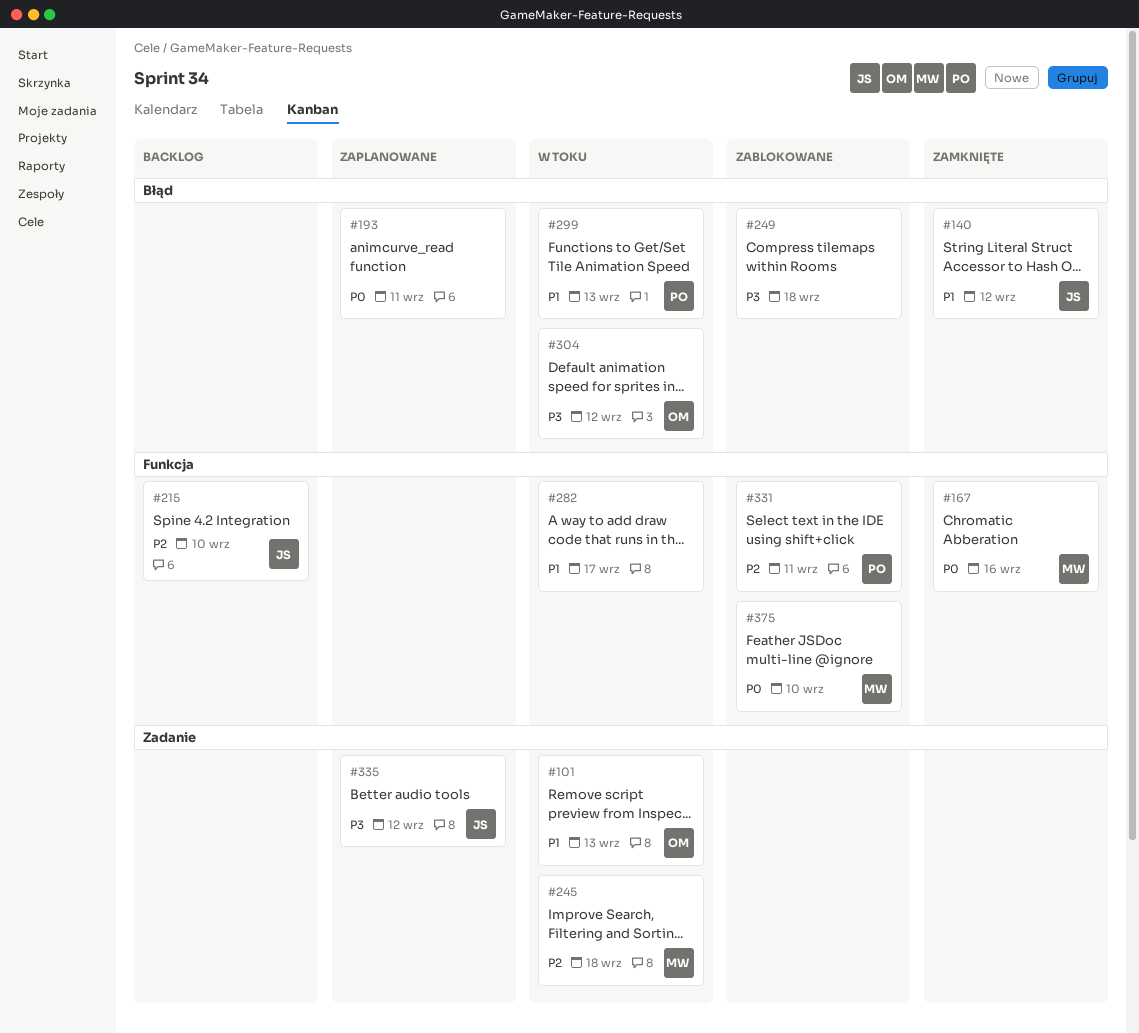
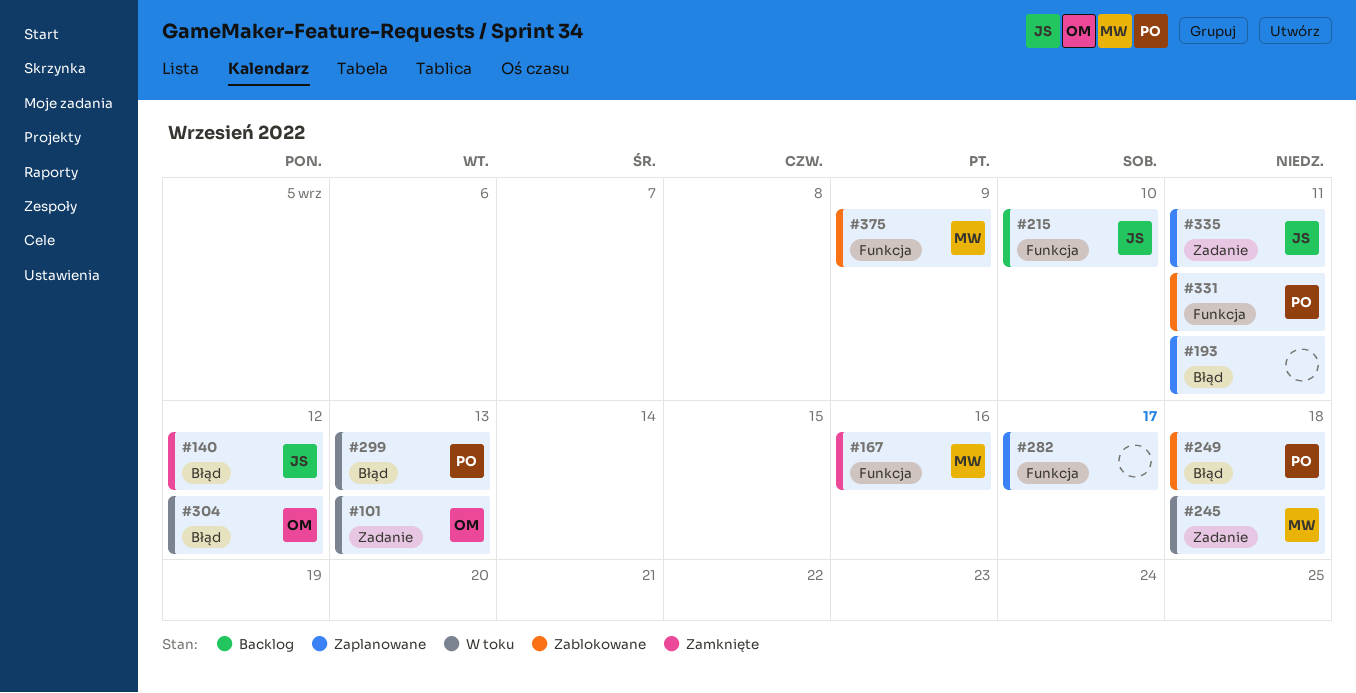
#249, owner: none -> PO
#282, status: W toku -> Zaplanowane
#335, due: Sep 12 -> Sep 11
#375, due: Sep 10 -> Sep 9

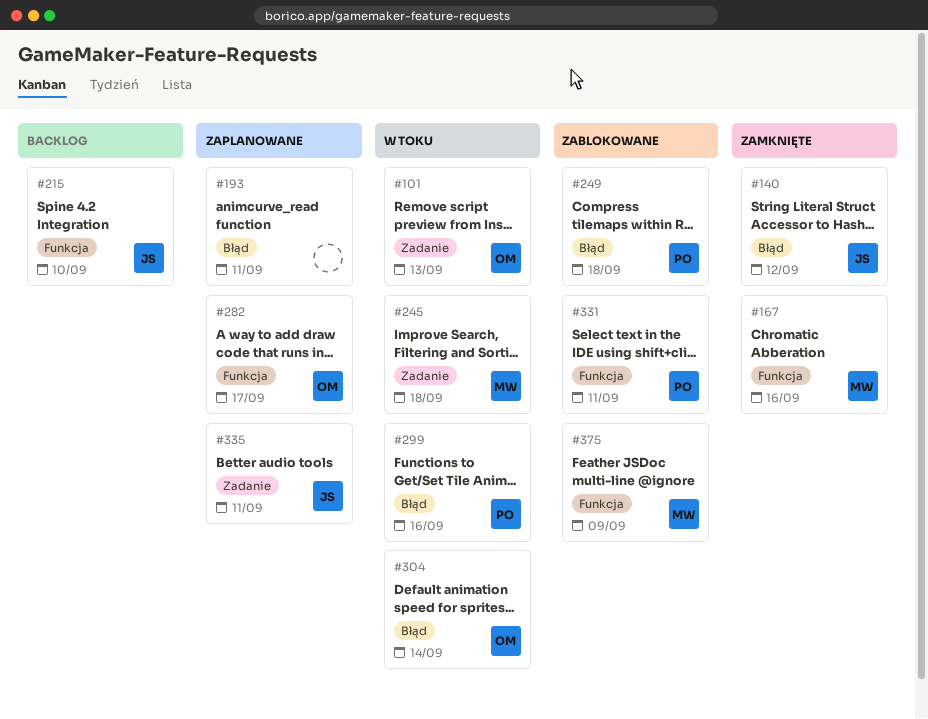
#282, owner: none -> OM
#299, due: Sep 13 -> Sep 16
#304, due: Sep 12 -> Sep 14

